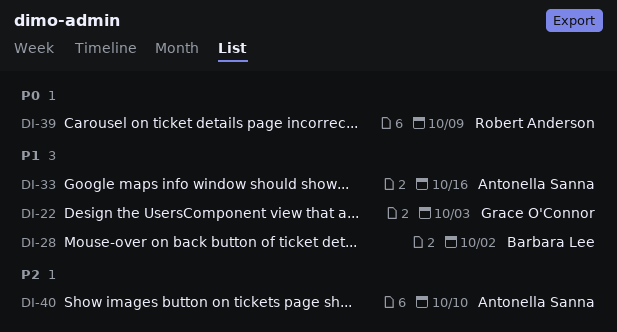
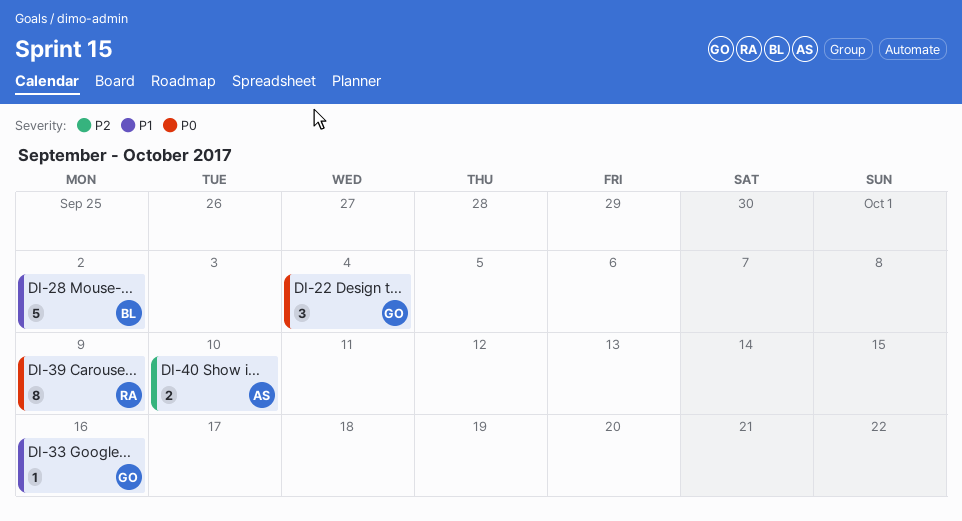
DI-22, priority: P1 -> P0
DI-22, due: Oct 3 -> Oct 4
DI-33, owner: Antonella Sanna -> Grace O'Connor

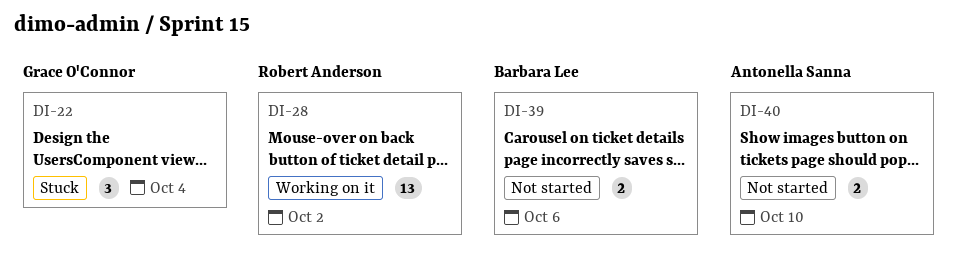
DI-28, owner: Barbara Lee -> Robert Anderson
DI-28, estimate: 5 -> 13
DI-33: present -> none
DI-39, owner: Robert Anderson -> Barbara Lee
DI-39, estimate: 8 -> 2
DI-39, due: Oct 9 -> Oct 6

